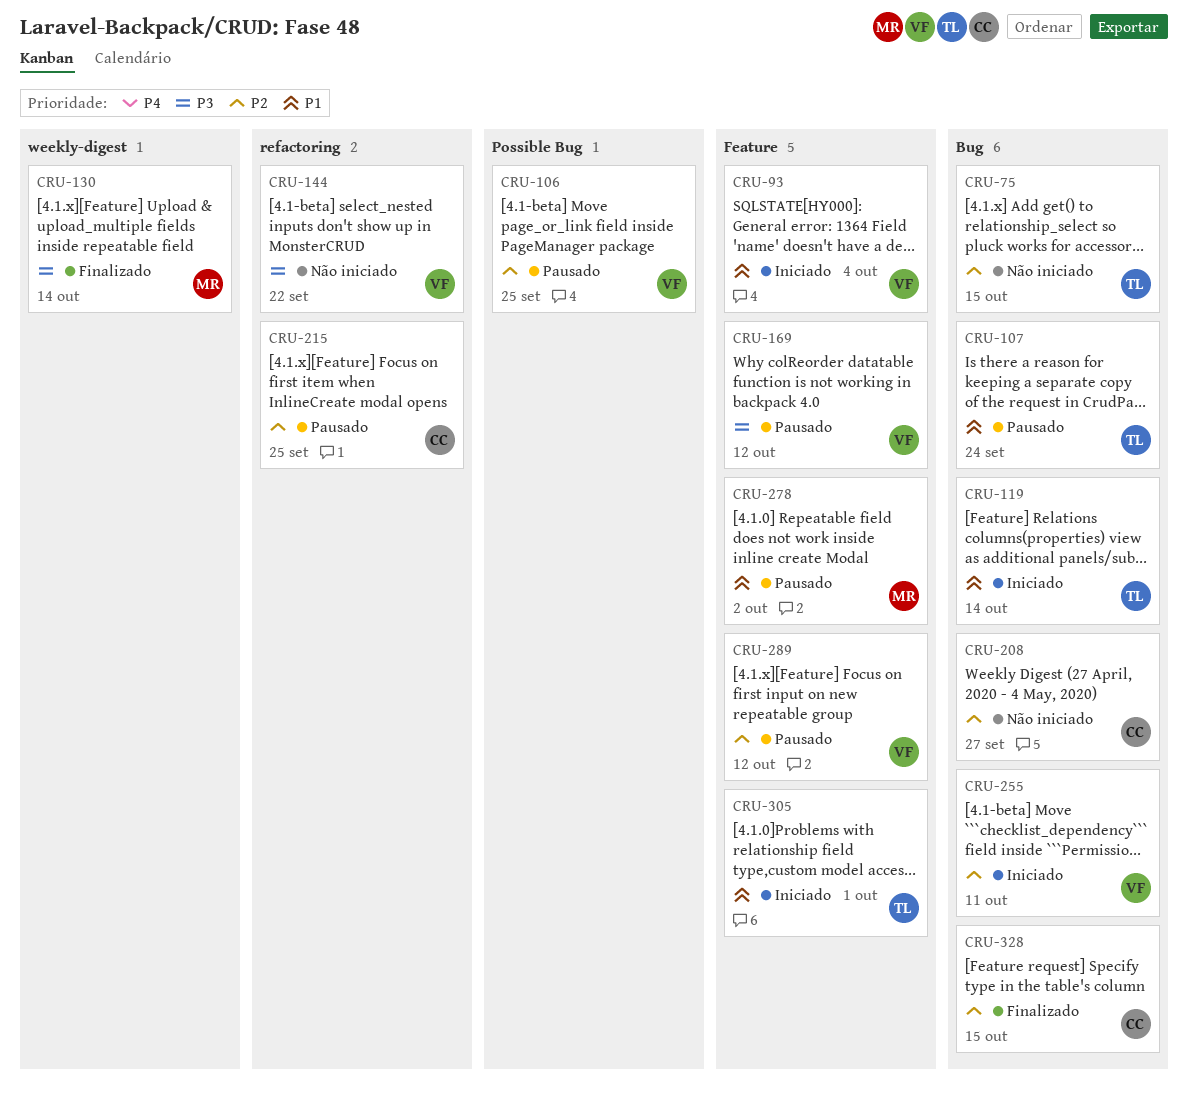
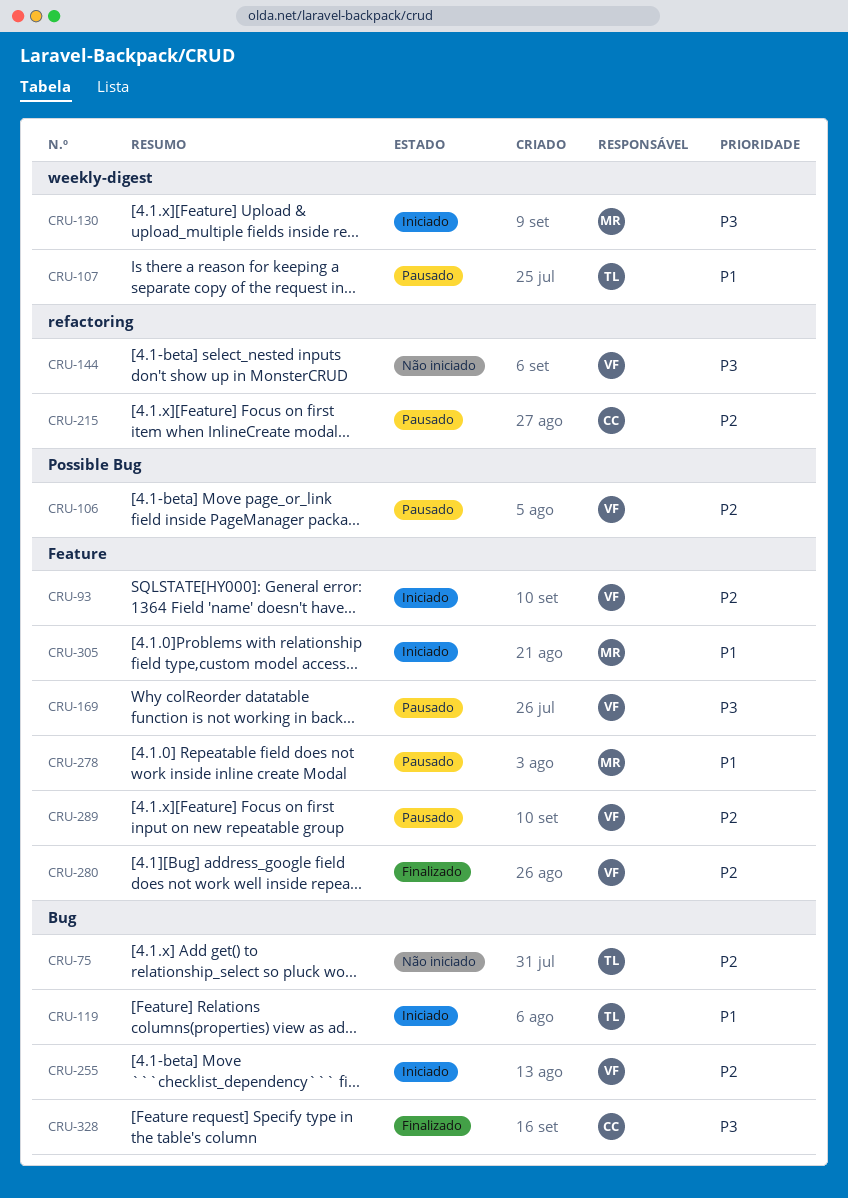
CRU-93, priority: P1 -> P2
CRU-107, label: Bug -> weekly-digest
CRU-130, status: Finalizado -> Iniciado
CRU-208: present -> none
CRU-280: none -> present
CRU-305, owner: TL -> MR
CRU-328, priority: P2 -> P3

